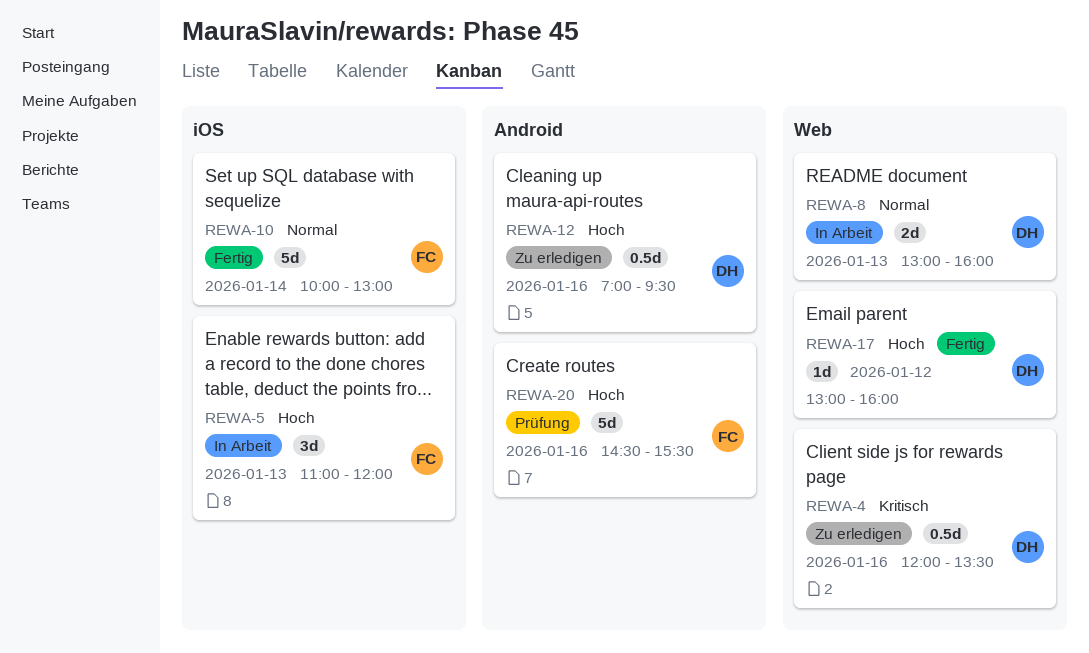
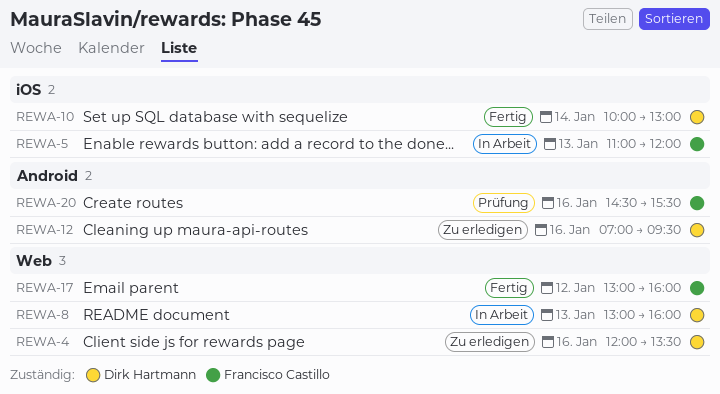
REWA-10, owner: Francisco Castillo -> Dirk Hartmann
REWA-17, owner: Dirk Hartmann -> Francisco Castillo

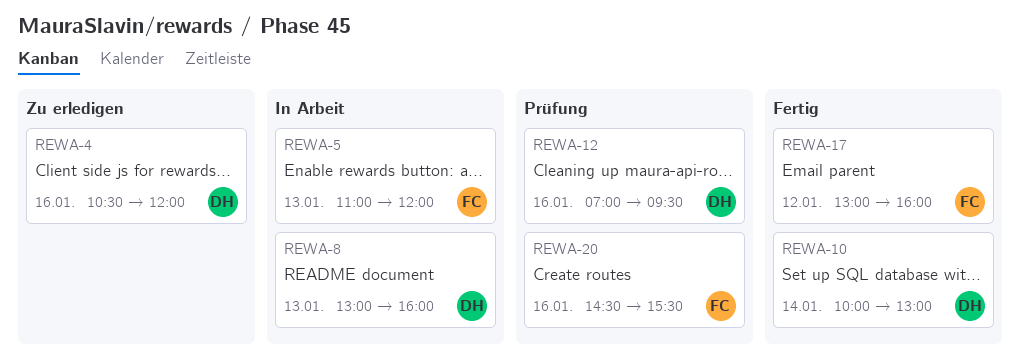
REWA-4, begins: 12:00 -> 10:30
REWA-4, ends: 13:30 -> 12:00
REWA-12, status: Zu erledigen -> Prüfung

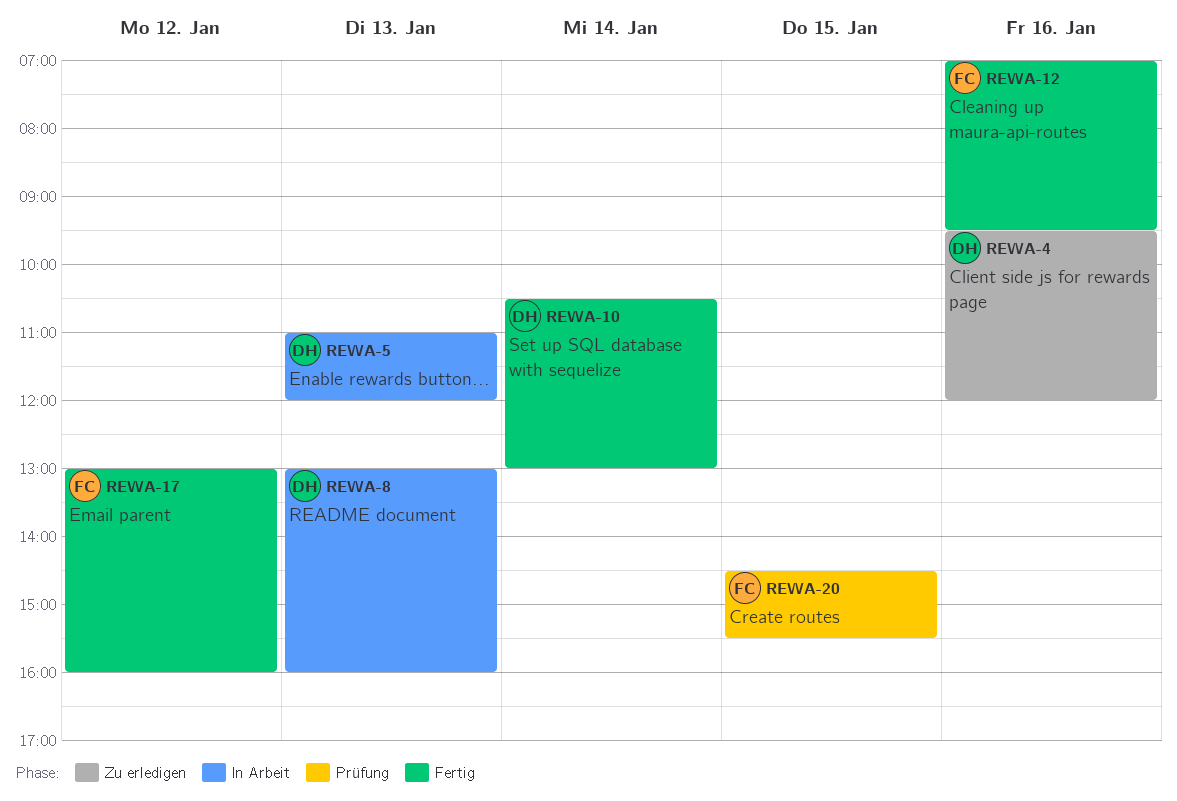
REWA-4, begins: 10:30 -> 09:30
REWA-5, owner: FC -> DH
REWA-10, begins: 10:00 -> 10:30
REWA-12, status: Prüfung -> Fertig
REWA-12, owner: DH -> FC
REWA-20, day: Jan 16 -> Jan 15

